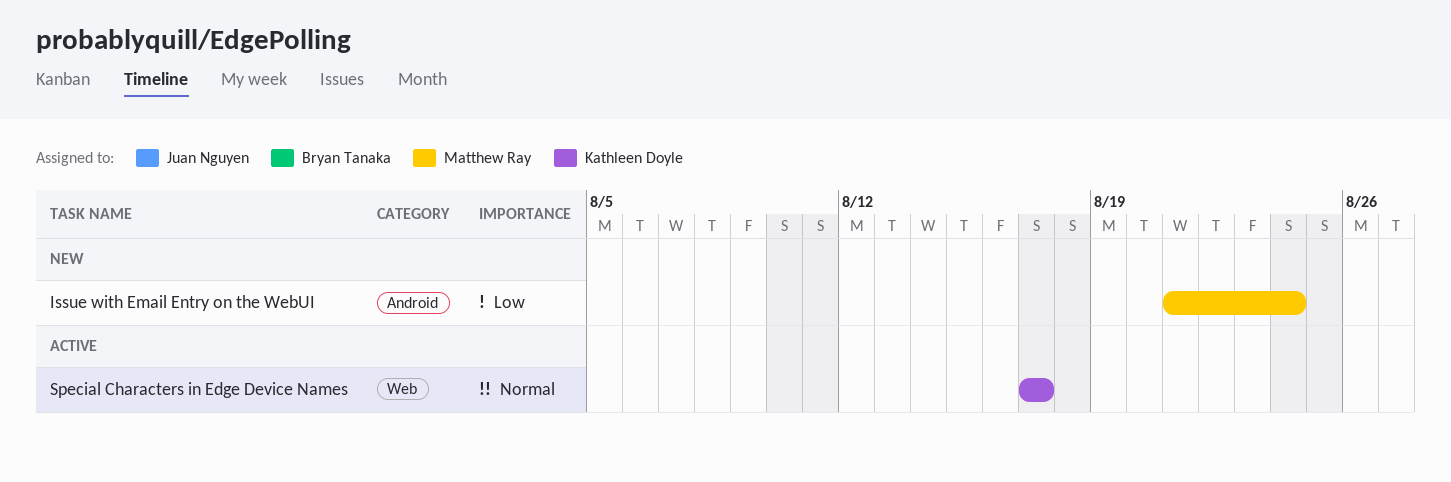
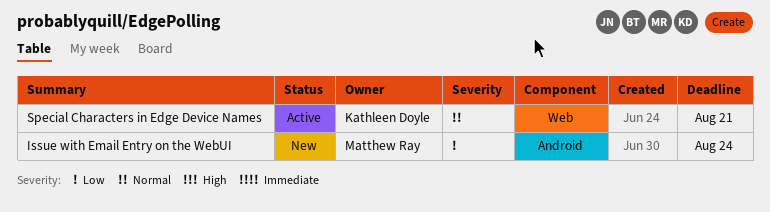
Special Characters in Edge Device Names, due: Aug 17 -> Aug 21

